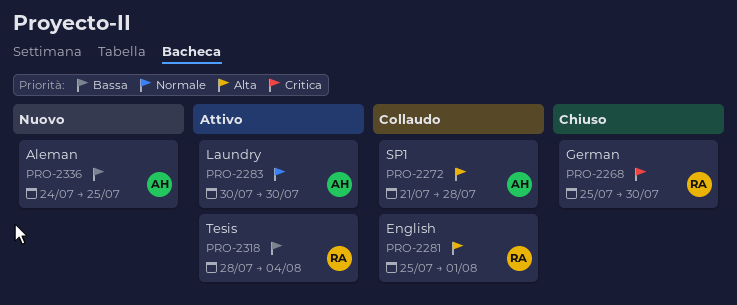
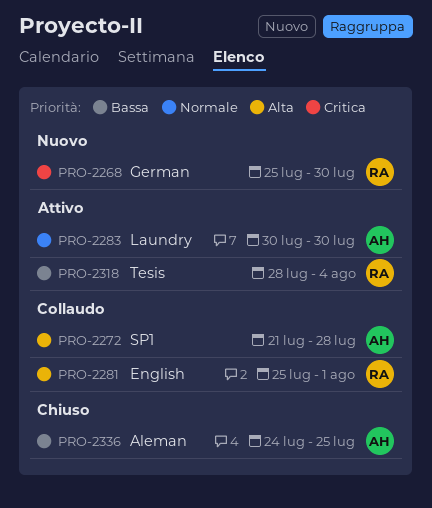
PRO-2268, status: Chiuso -> Nuovo
PRO-2336, status: Nuovo -> Chiuso

